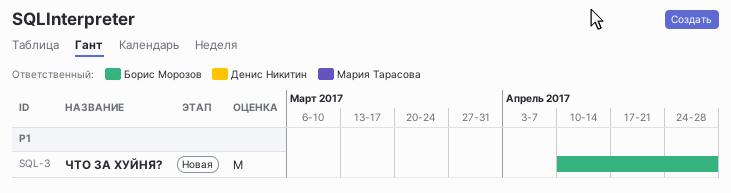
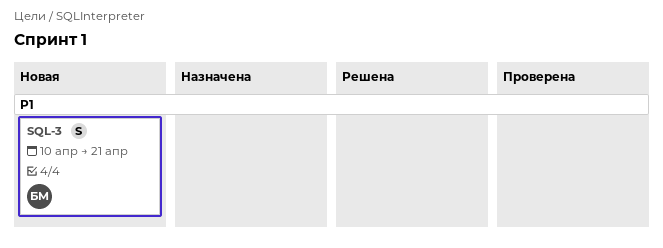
SQL-3, estimate: M -> S
SQL-3, due: Apr 28 -> Apr 21

